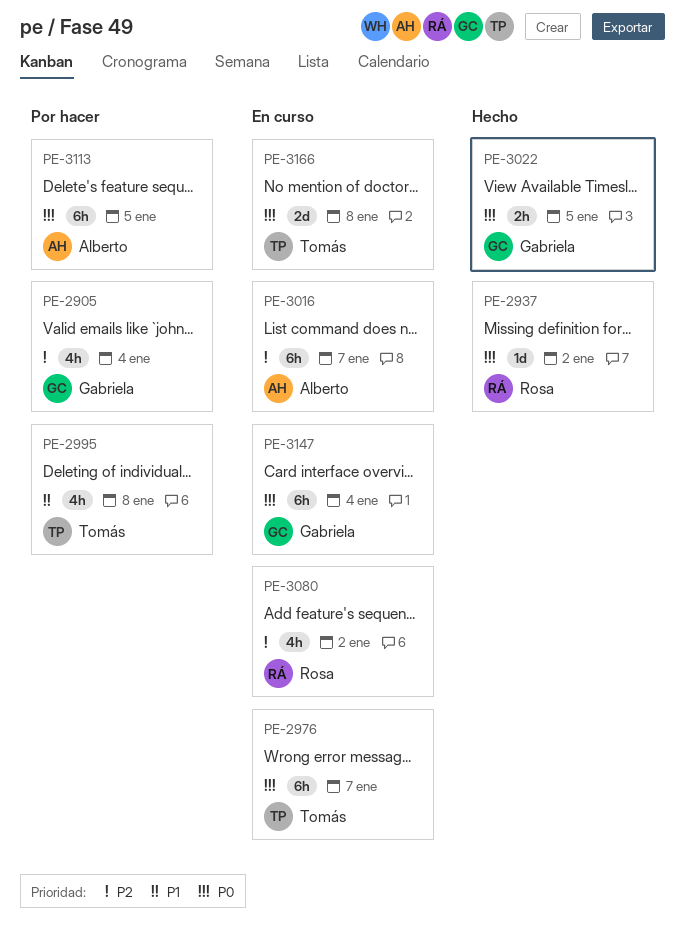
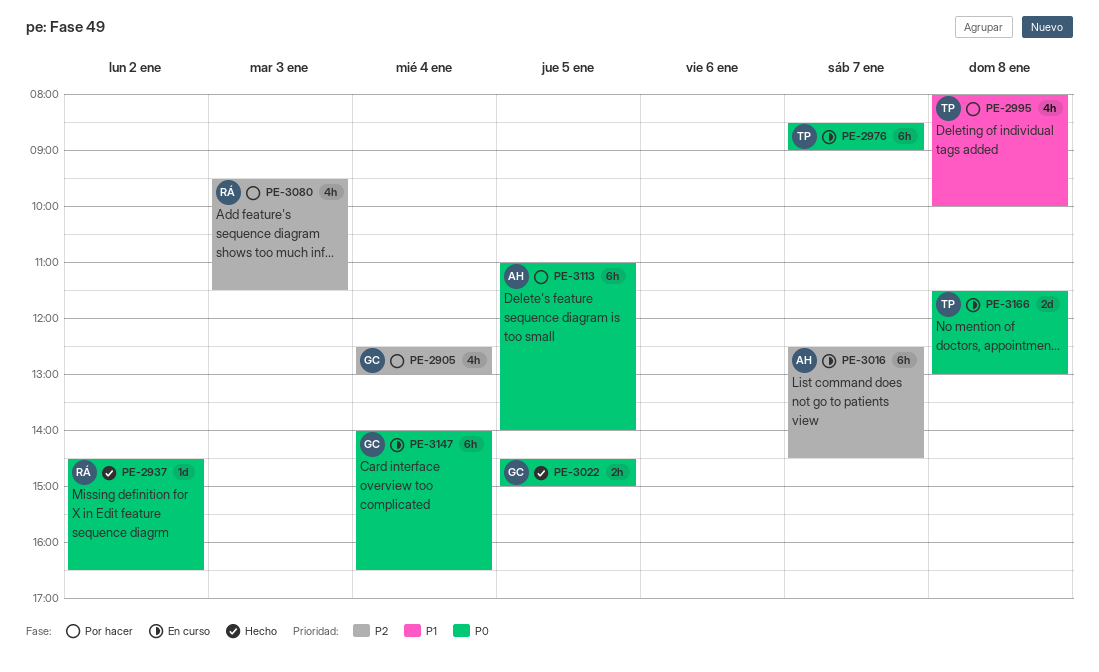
PE-3080, status: En curso -> Por hacer
PE-3080, day: Jan 2 -> Jan 3

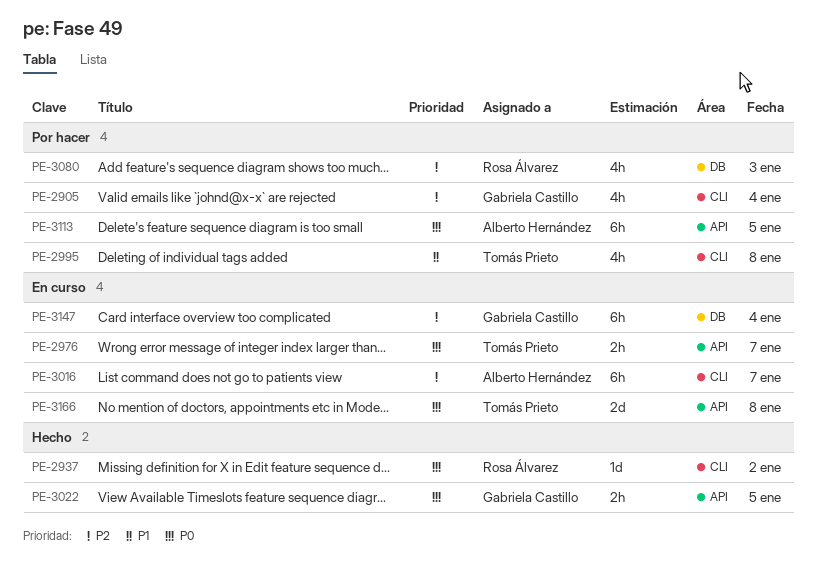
PE-2976, estimate: 6h -> 2h
PE-3147, priority: P0 -> P2

